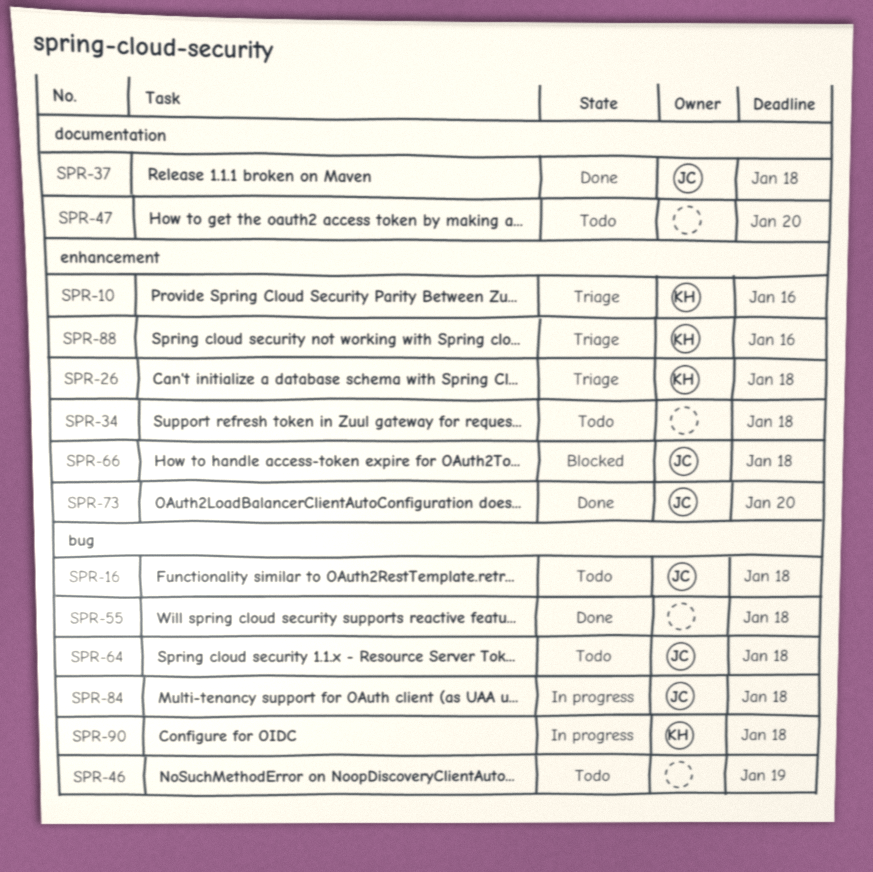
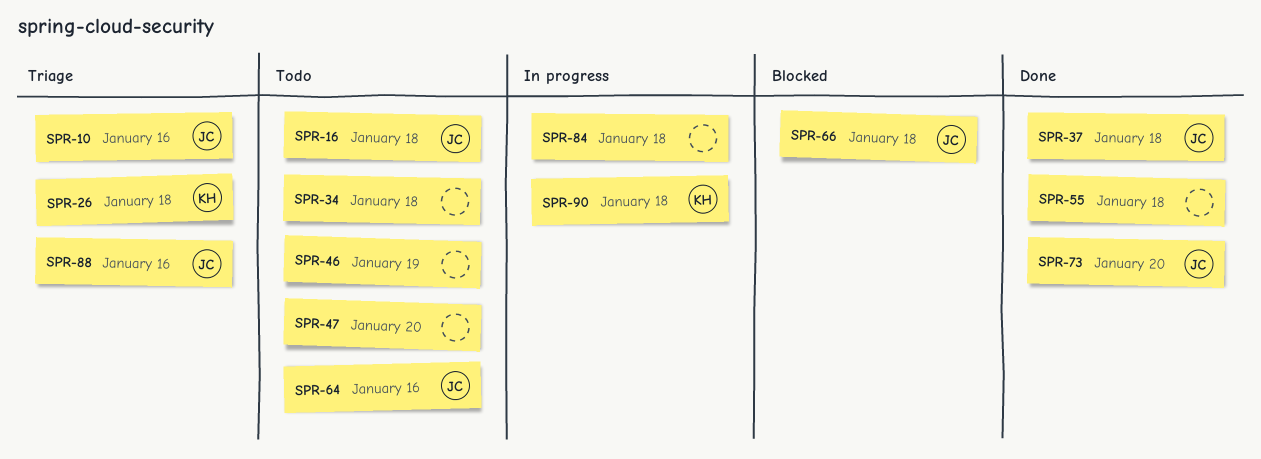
SPR-10, owner: KH -> JC
SPR-64, due: Jan 18 -> Jan 16
SPR-84, owner: JC -> none
SPR-88, owner: KH -> JC

